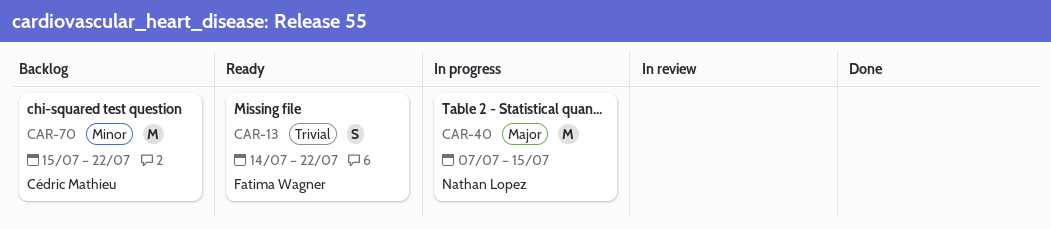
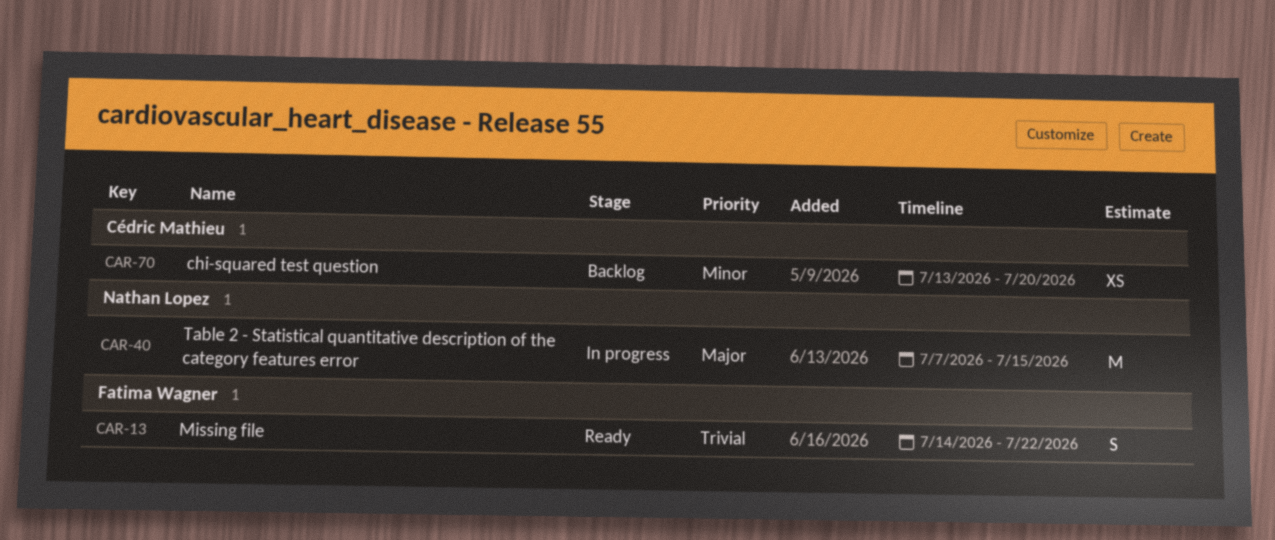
CAR-70, estimate: M -> XS
CAR-70, start: Jul 15 -> Jul 13
CAR-70, due: Jul 22 -> Jul 20

